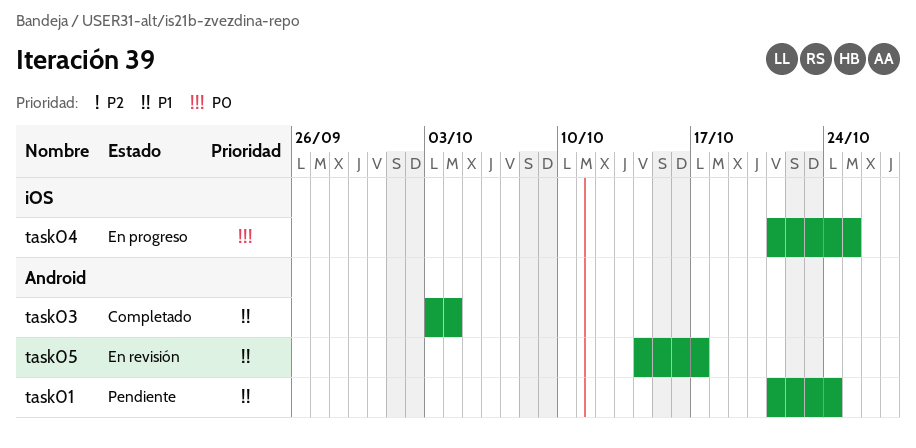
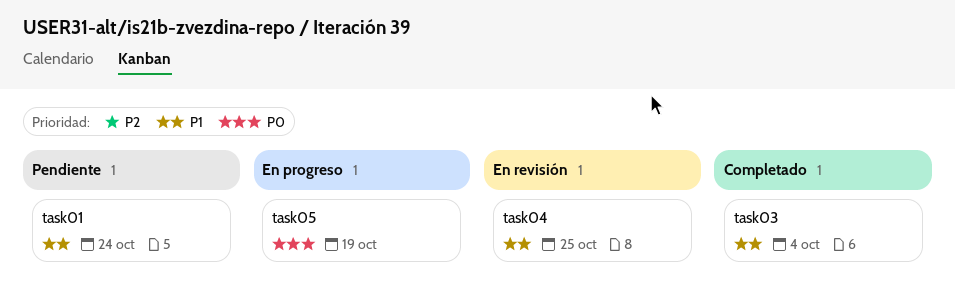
task04, status: En progreso -> En revisión
task04, priority: P0 -> P1
task05, status: En revisión -> En progreso
task05, priority: P1 -> P0
task05, due: Oct 17 -> Oct 19

